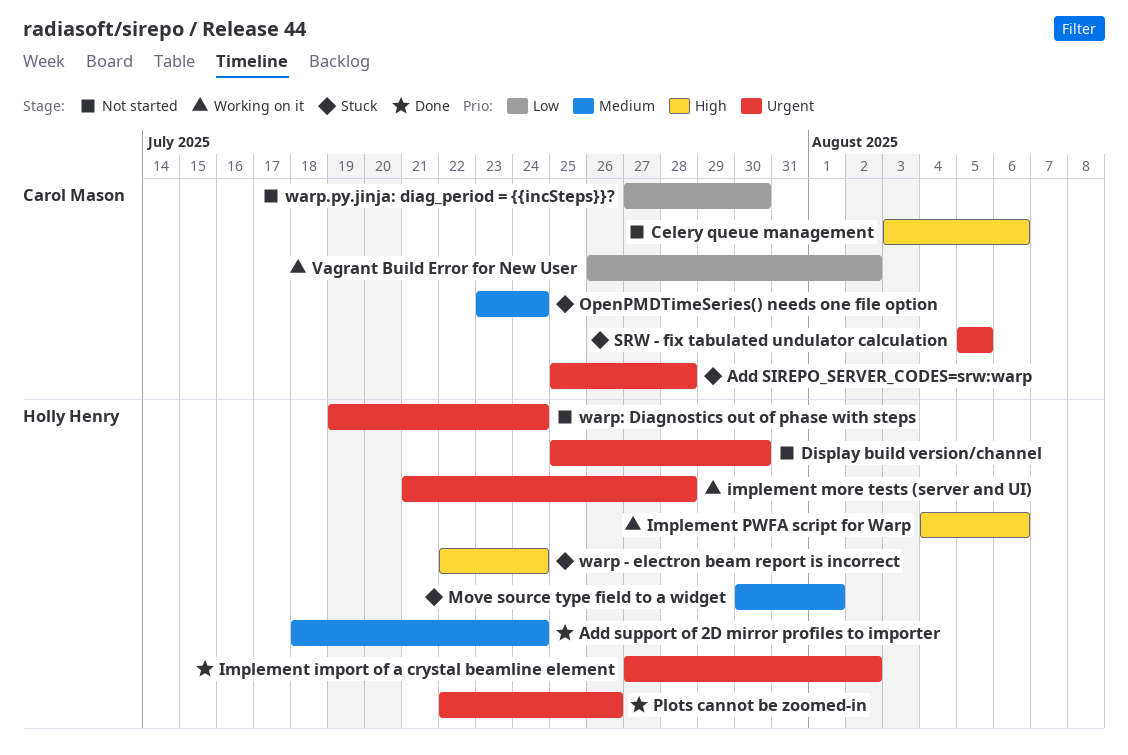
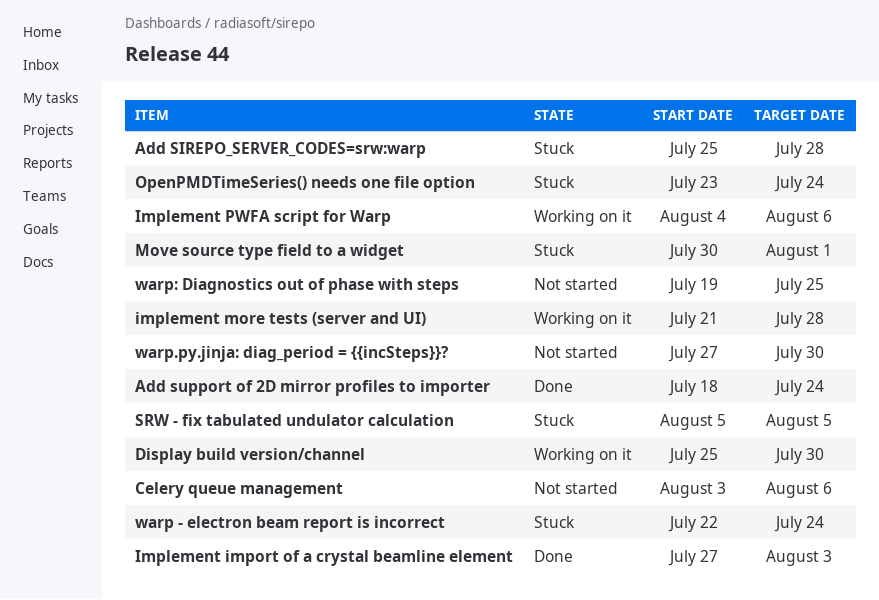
Display build version/channel, status: Not started -> Working on it
Implement import of a crystal beamline element, due: Aug 2 -> Aug 3
Plots cannot be zoomed-in: present -> none
Vagrant Build Error for New User: present -> none
warp: Diagnostics out of phase with steps, due: Jul 24 -> Jul 25

